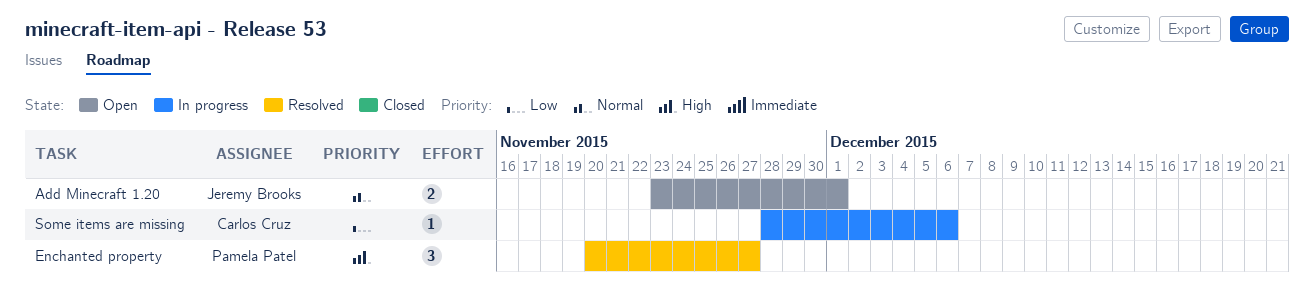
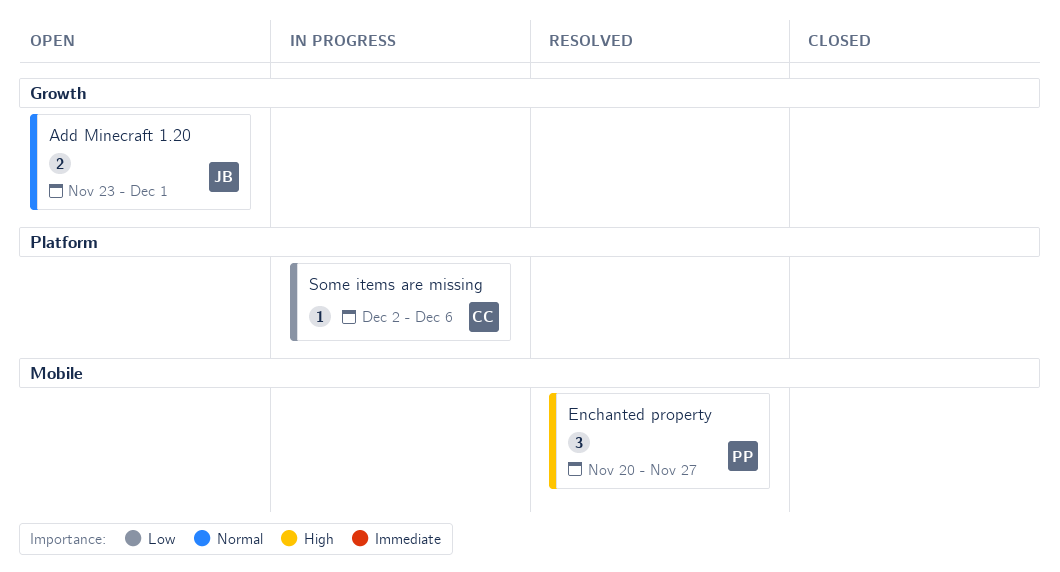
Some items are missing, start: Nov 28 -> Dec 2

